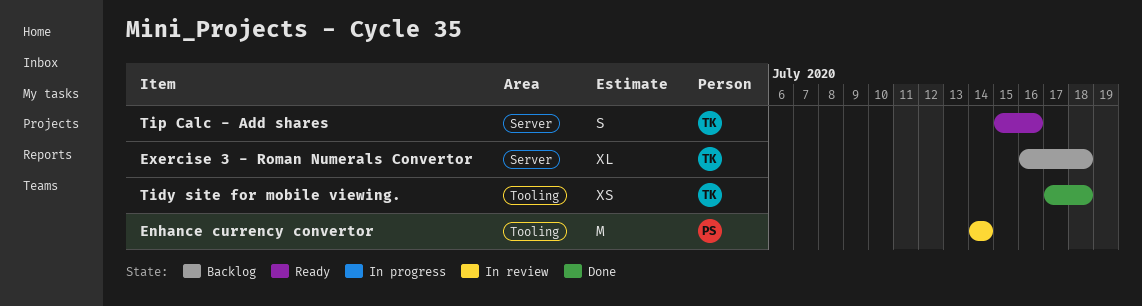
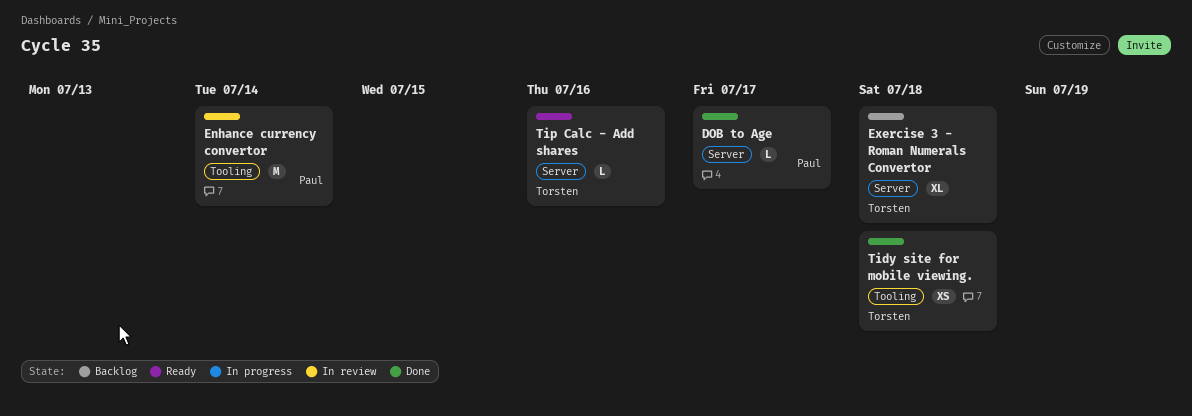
DOB to Age: none -> present
Tip Calc - Add shares, estimate: S -> L

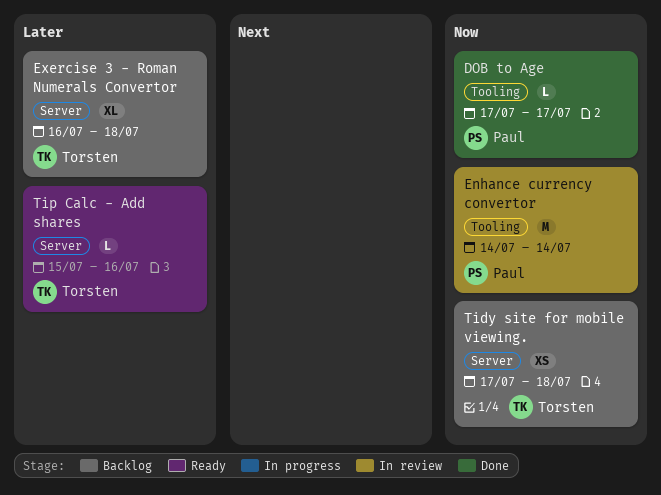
DOB to Age, label: Server -> Tooling
Tidy site for mobile viewing., status: Done -> Backlog
Tidy site for mobile viewing., label: Tooling -> Server

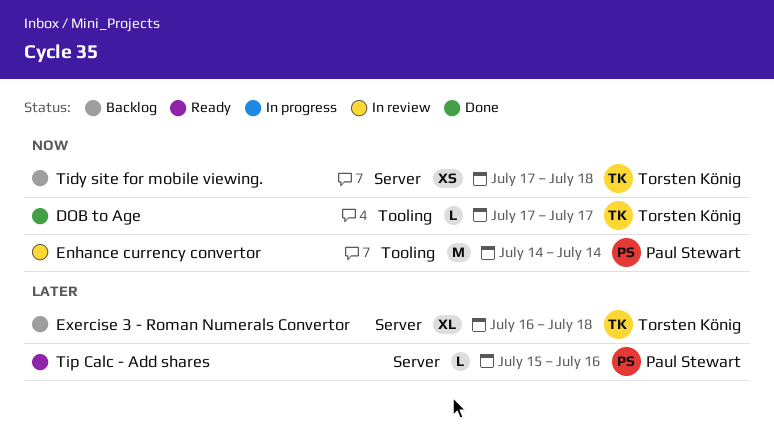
DOB to Age, owner: Paul Stewart -> Torsten König
Tip Calc - Add shares, owner: Torsten König -> Paul Stewart

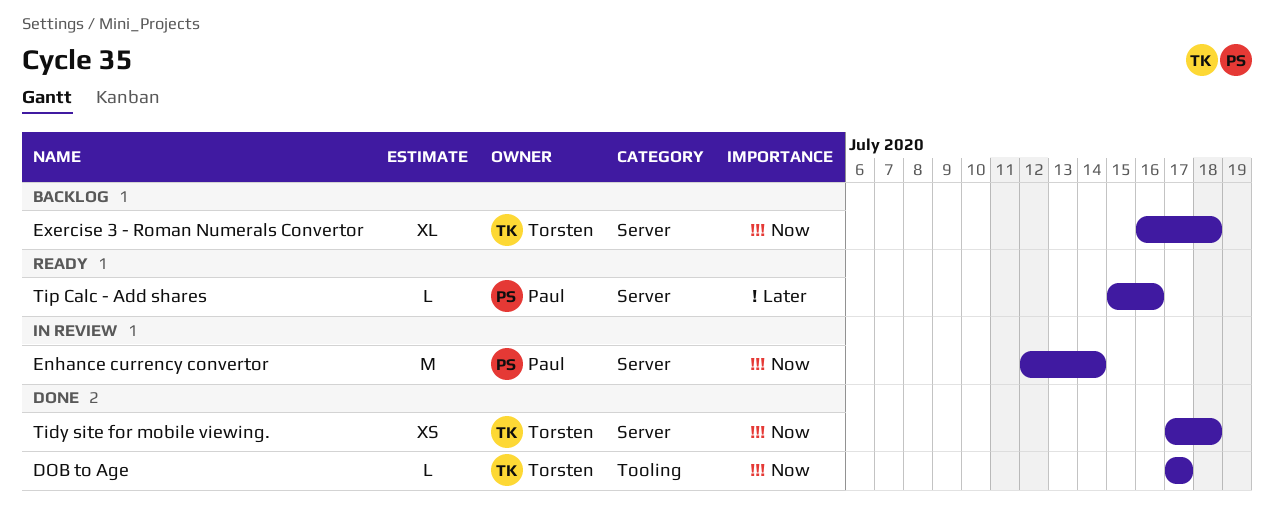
Enhance currency convertor, label: Tooling -> Server
Enhance currency convertor, start: Jul 14 -> Jul 12
Exercise 3 - Roman Numerals Convertor, priority: Later -> Now
Tidy site for mobile viewing., status: Backlog -> Done

